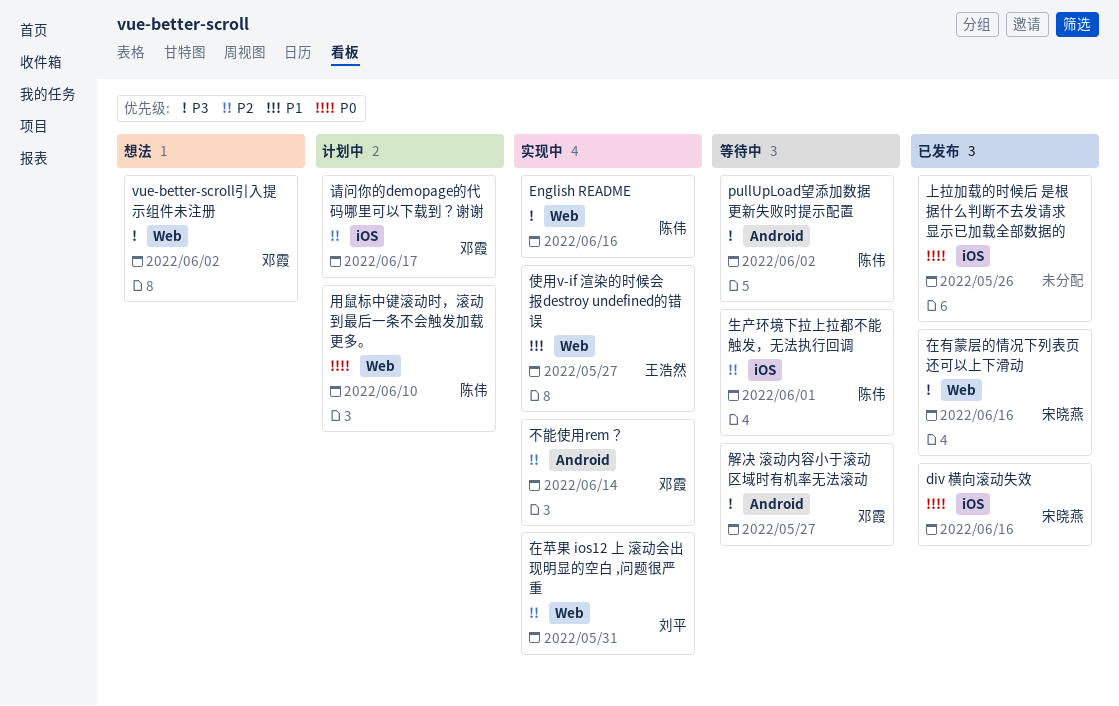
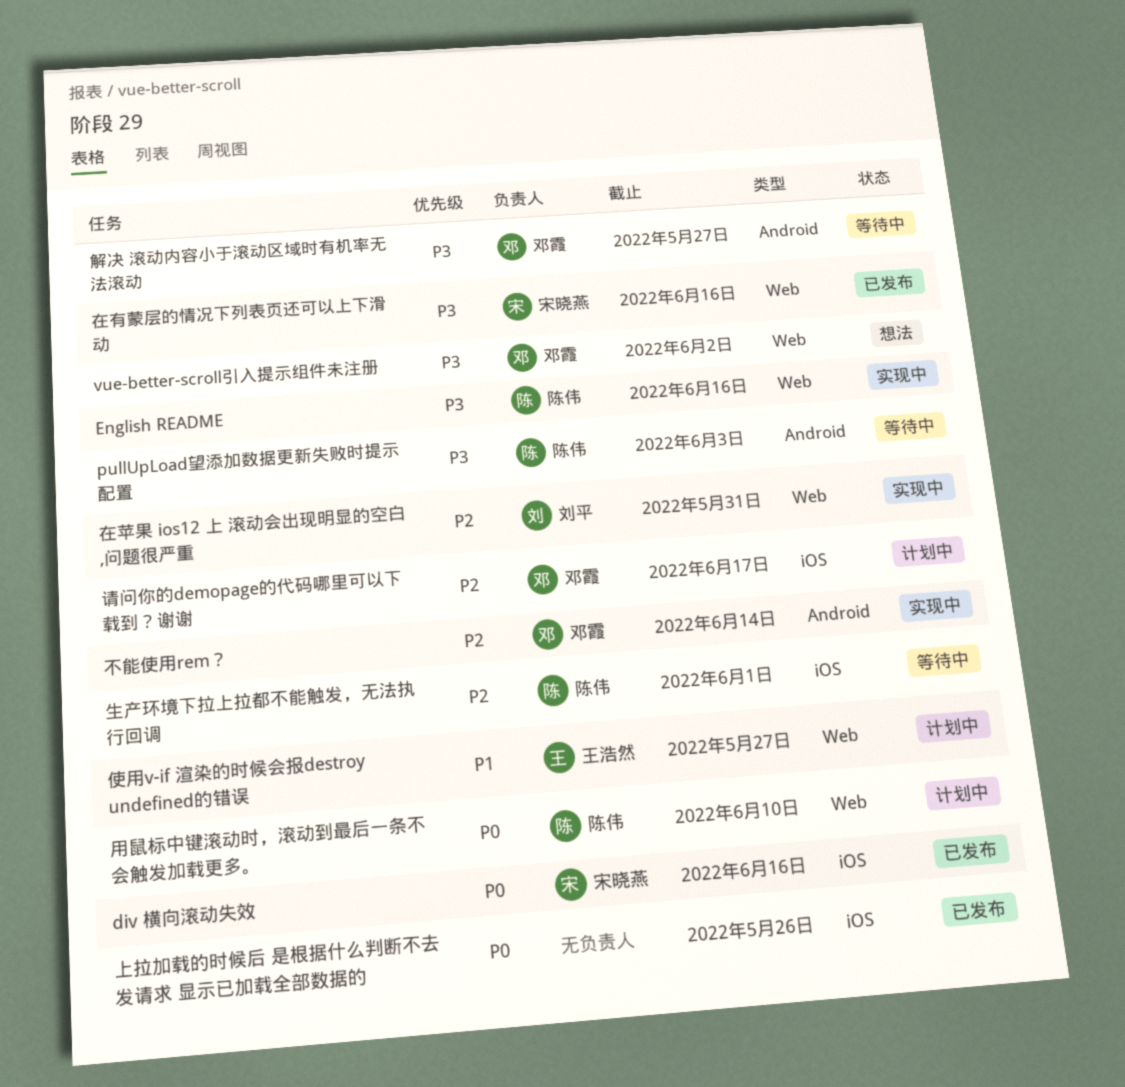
pullUpLoad望添加数据更新失败时提示配置, due: Jun 2 -> Jun 3
使用v-if 渲染的时候会报destroy undefined的错误, status: 实现中 -> 计划中

